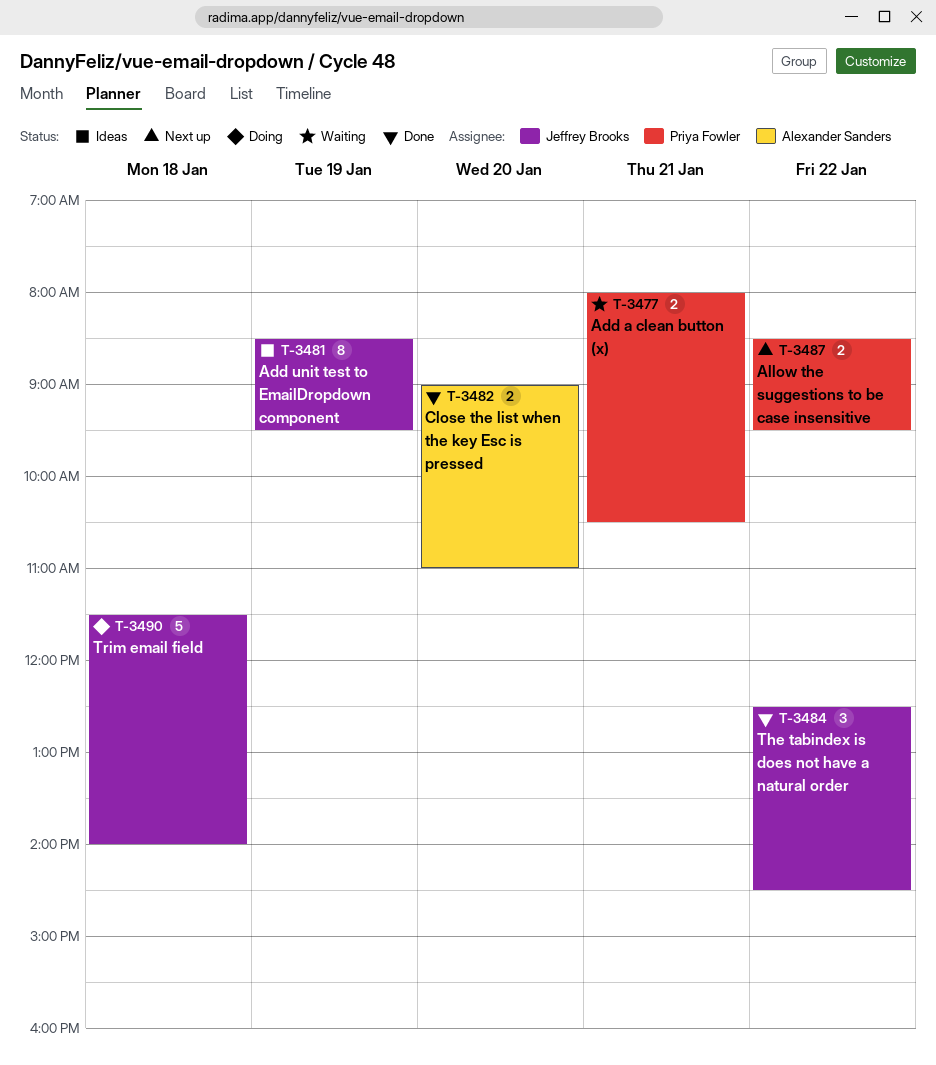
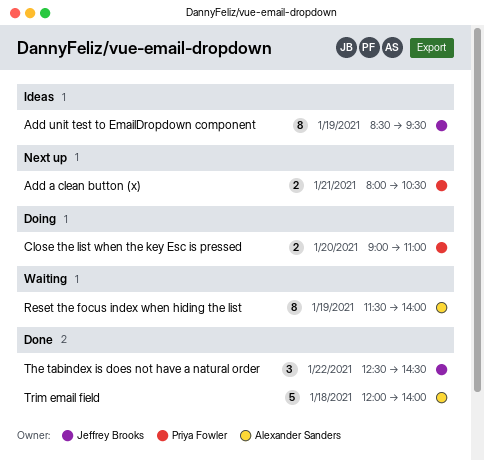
Add a clean button (x), status: Waiting -> Next up
Allow the suggestions to be case insensitive: present -> none
Close the list when the key Esc is pressed, status: Done -> Doing
Close the list when the key Esc is pressed, owner: Alexander Sanders -> Priya Fowler
Reset the focus index when hiding the list: none -> present
Trim email field, status: Doing -> Done
Trim email field, owner: Jeffrey Brooks -> Alexander Sanders
Trim email field, begins: 11:30 -> 12:00

